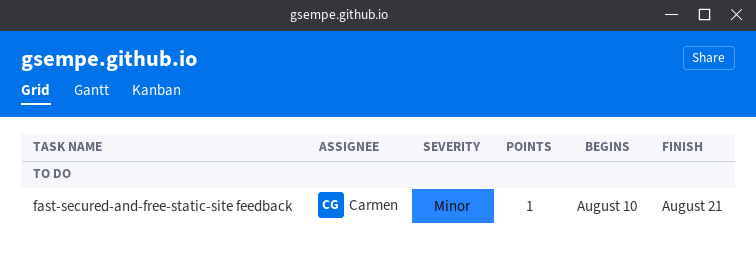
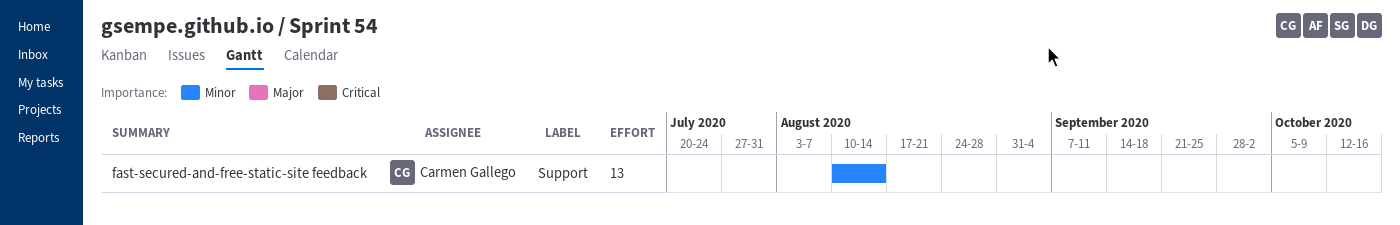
fast-secured-and-free-static-site feedback, estimate: 1 -> 13
fast-secured-and-free-static-site feedback, due: Aug 21 -> Aug 14

